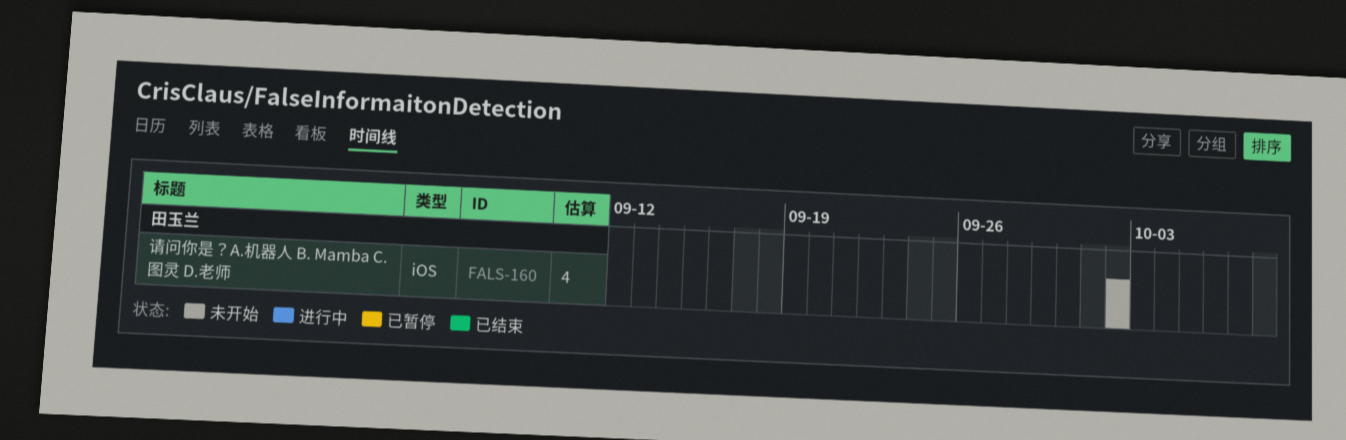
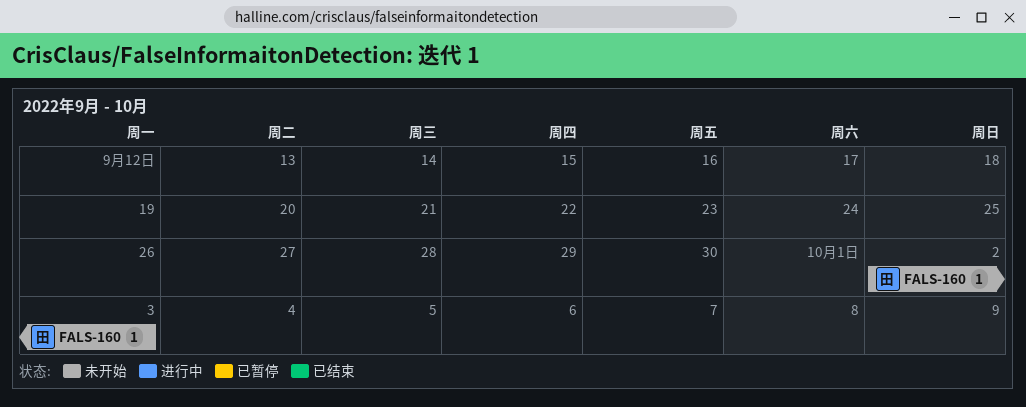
FALS-160, estimate: 4 -> 1
FALS-160, due: Oct 2 -> Oct 3

